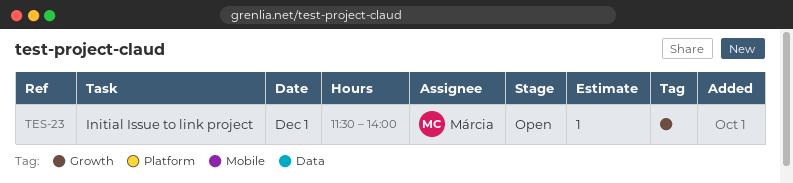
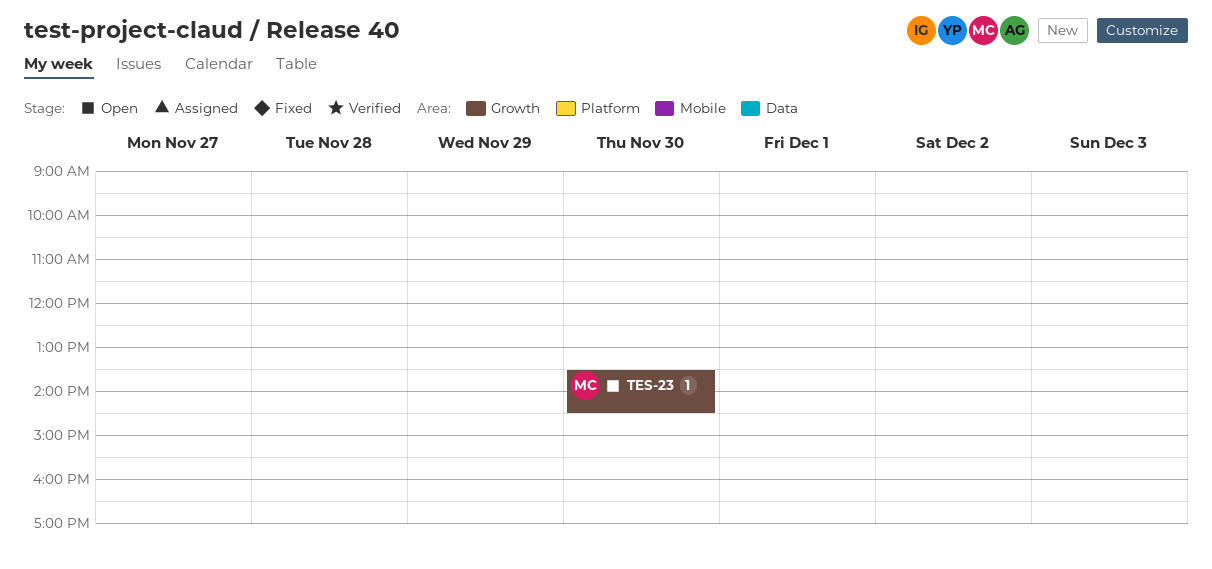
TES-23, day: Dec 1 -> Nov 30
TES-23, begins: 11:30 -> 13:30
TES-23, ends: 14:00 -> 14:30

